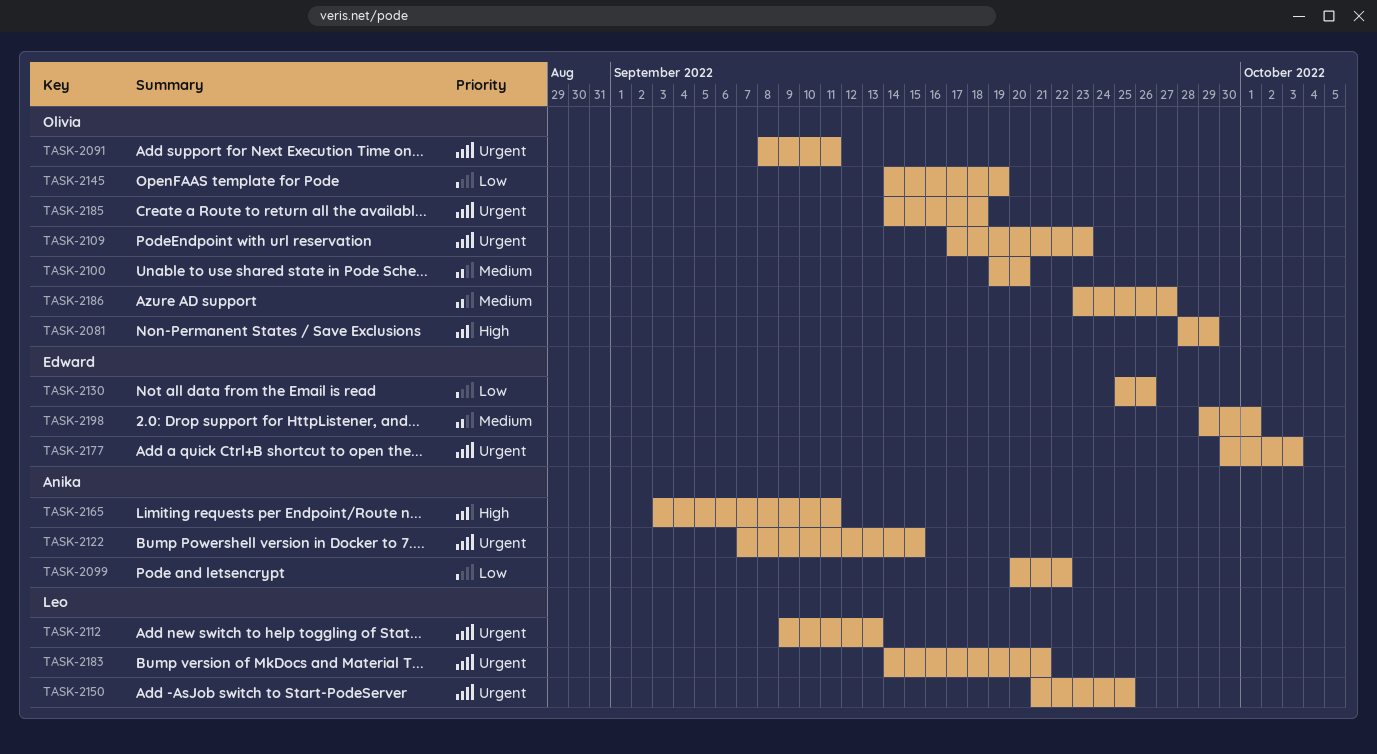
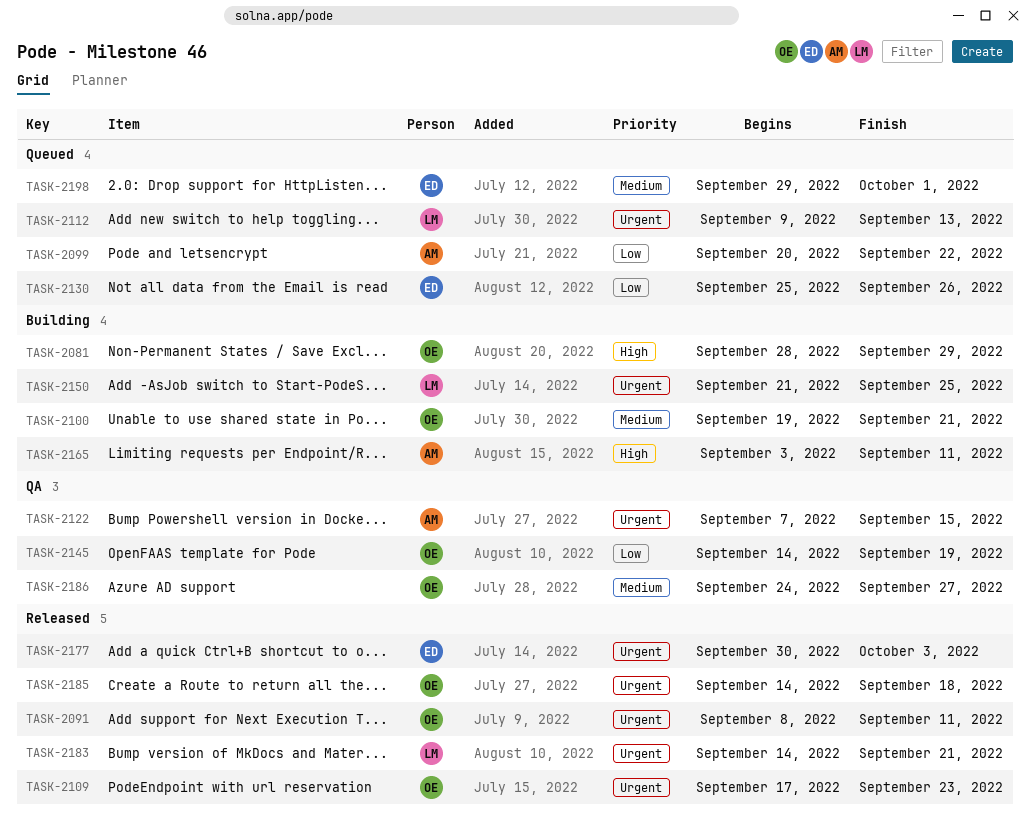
TASK-2100, due: Sep 20 -> Sep 21
TASK-2186, start: Sep 23 -> Sep 24

